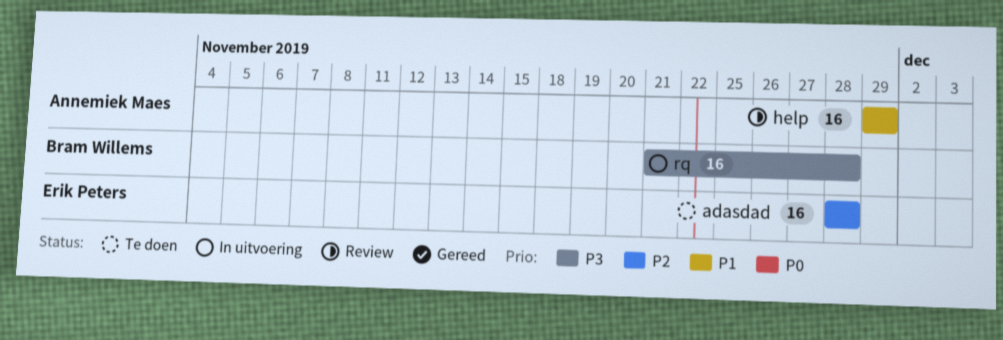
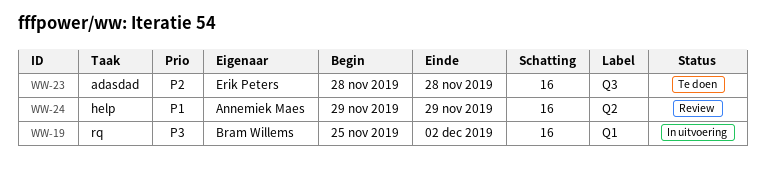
rq, start: Nov 21 -> Nov 25
rq, due: Nov 28 -> Dec 2

